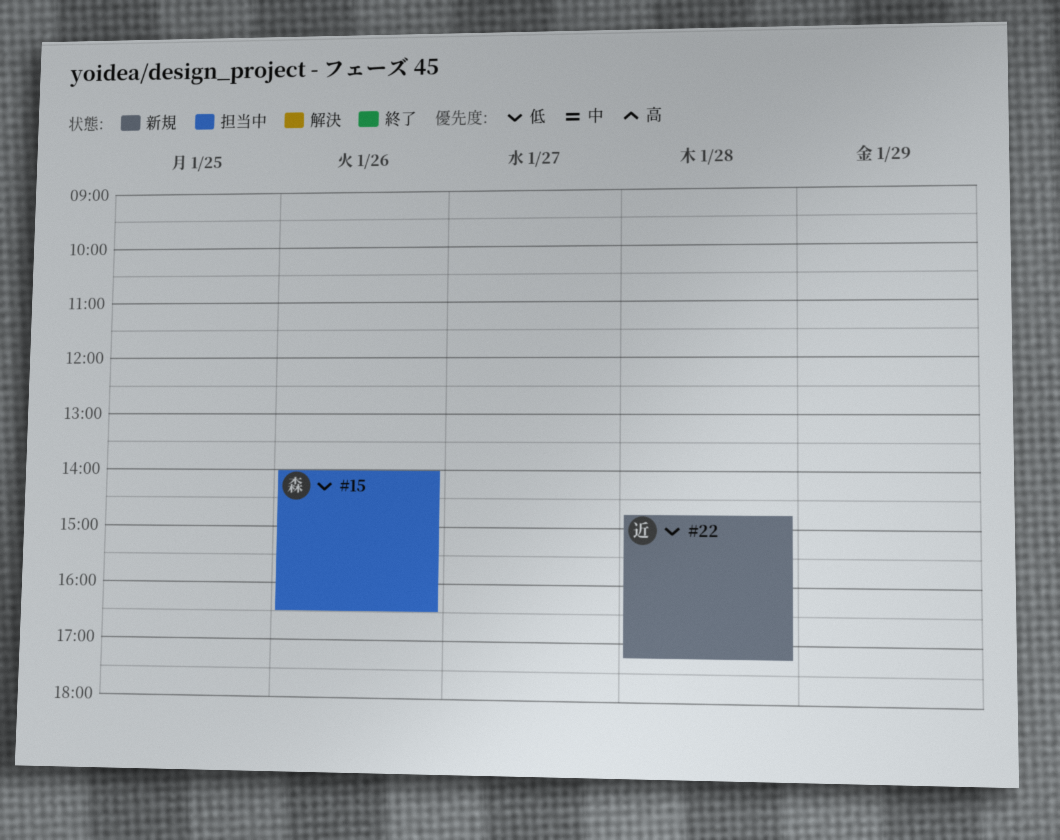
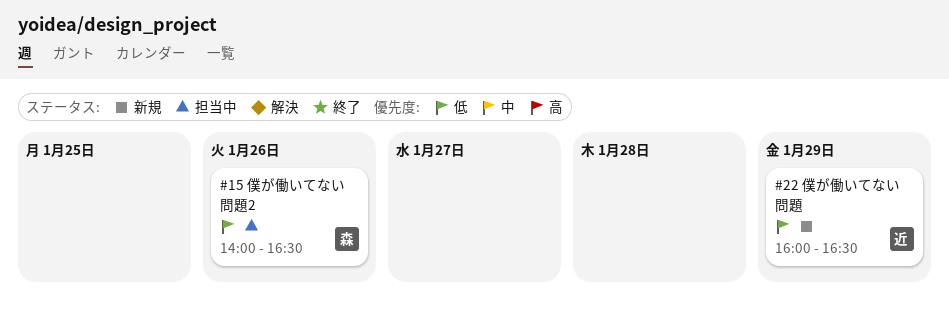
#22, day: Jan 28 -> Jan 29
#22, begins: 14:45 -> 16:00
#22, ends: 17:15 -> 16:30

